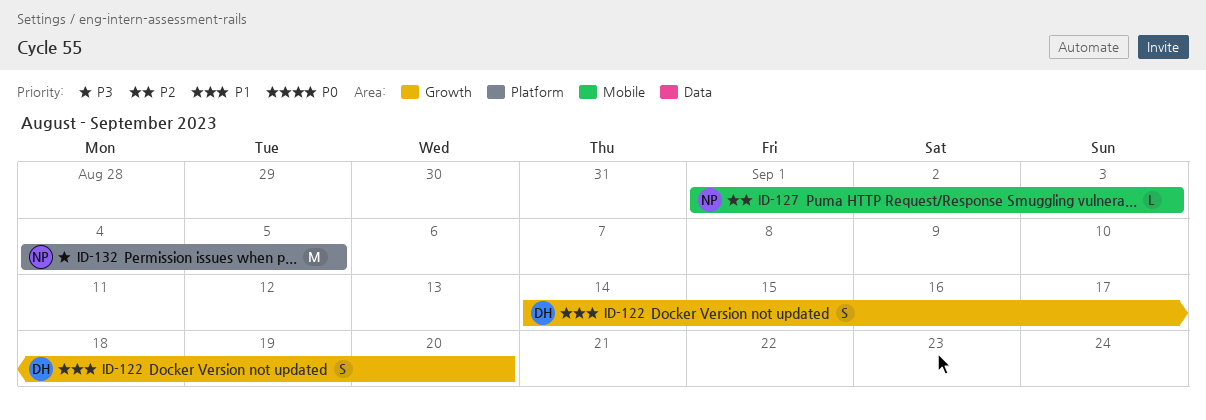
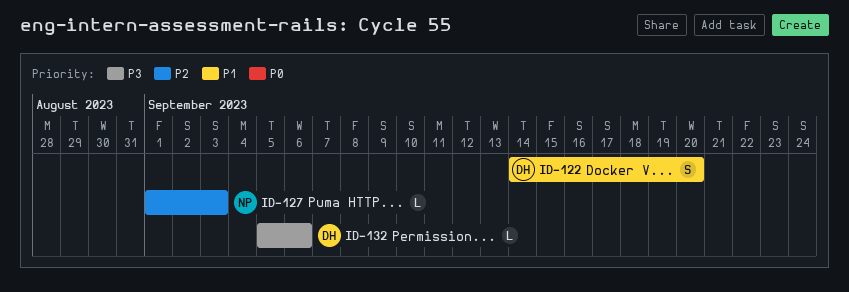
ID-132, owner: NP -> DH
ID-132, estimate: M -> L
ID-132, start: Sep 4 -> Sep 5
ID-132, due: Sep 5 -> Sep 6

